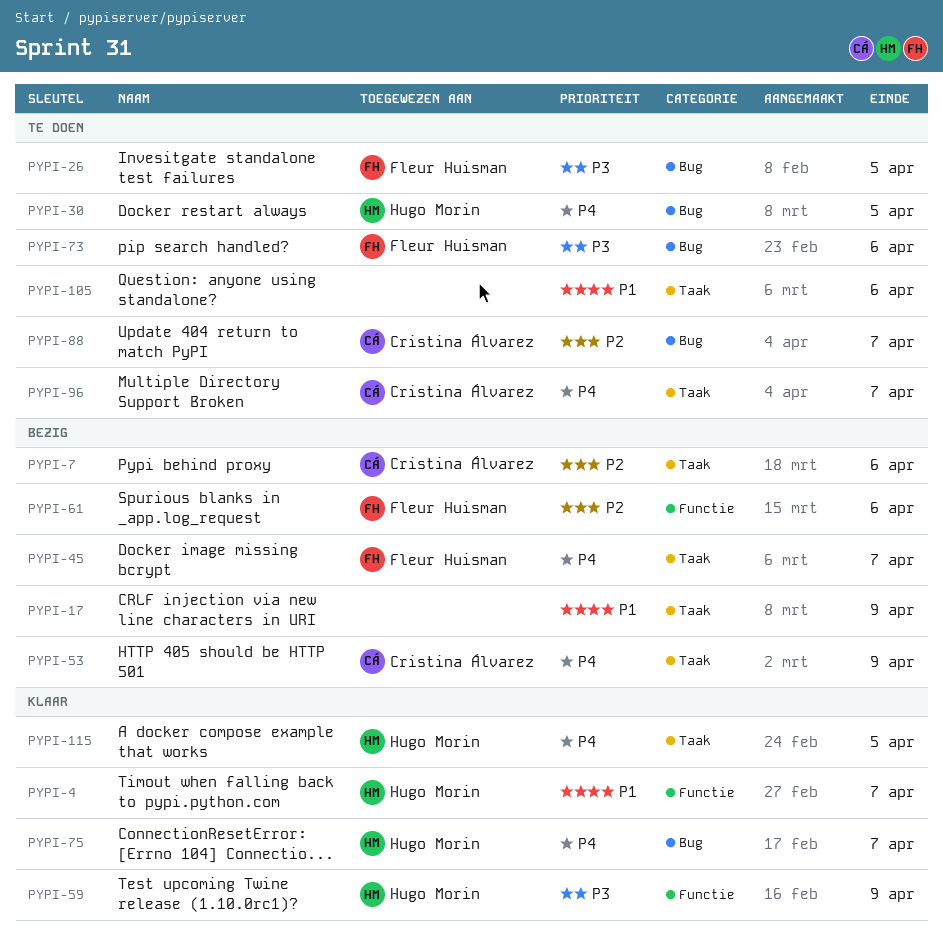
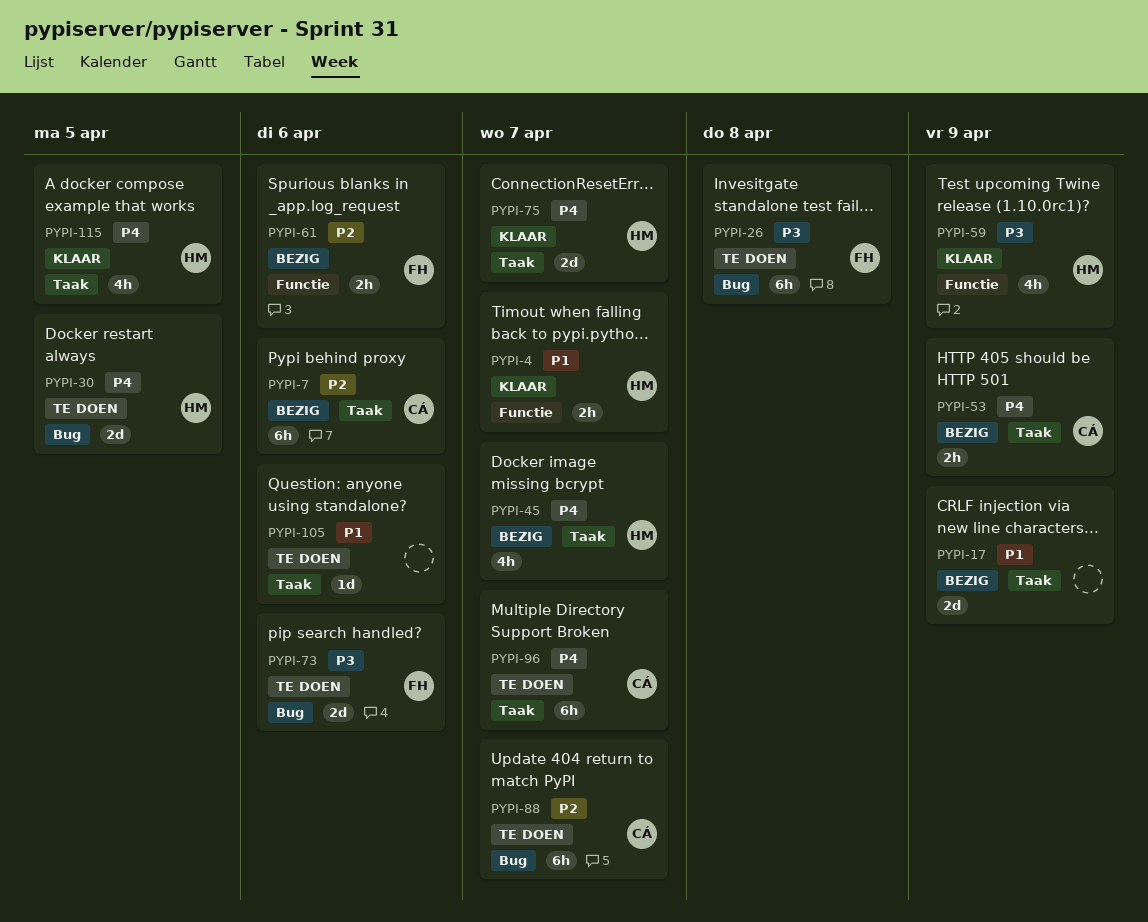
PYPI-26, due: Apr 5 -> Apr 8
PYPI-45, owner: Fleur Huisman -> Hugo Morin
PYPI-75, label: Bug -> Taak

